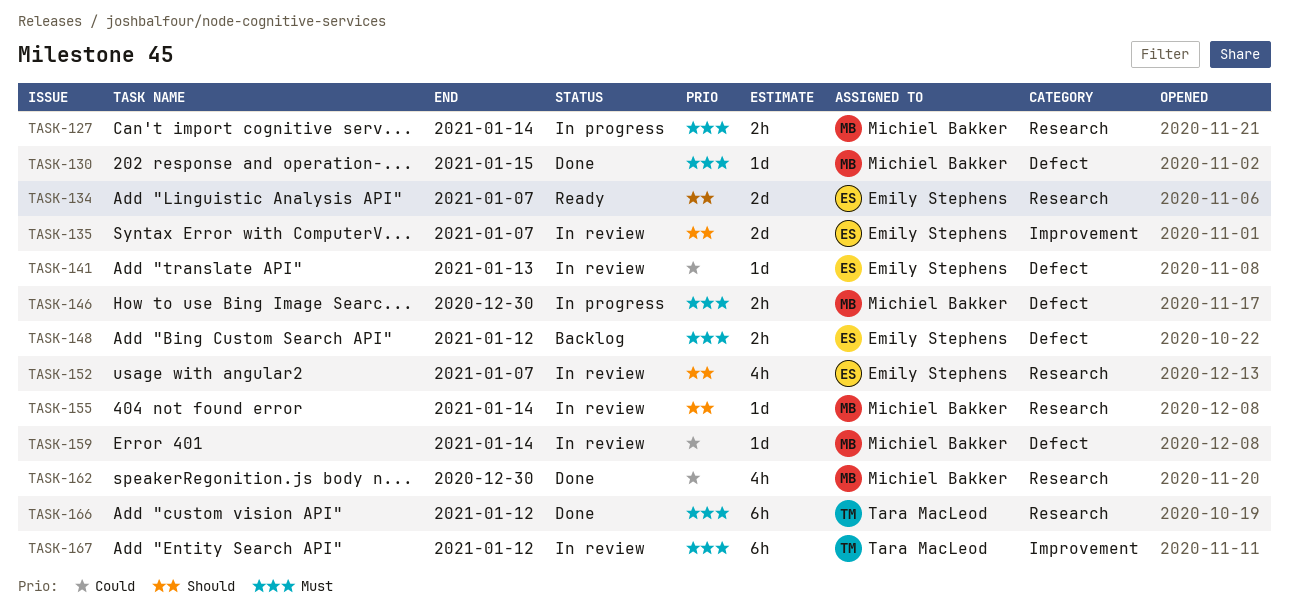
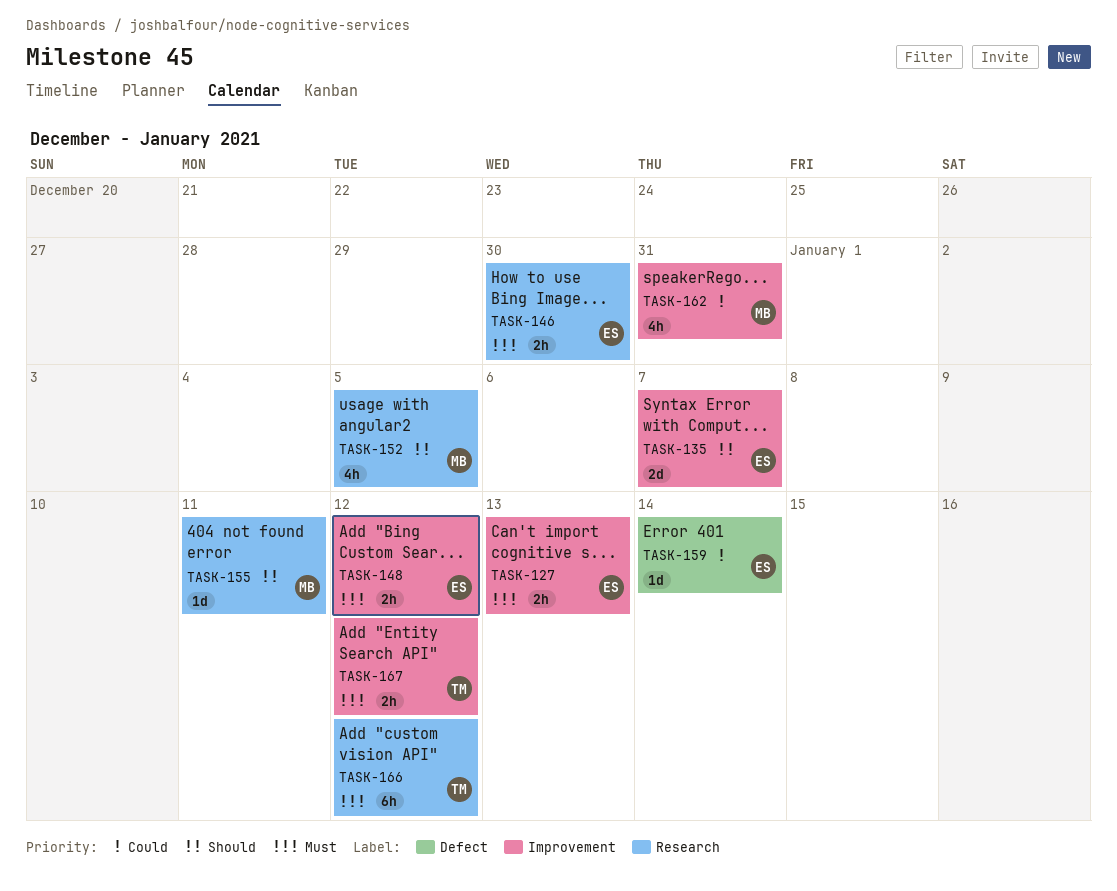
TASK-127, owner: Michiel Bakker -> Emily Stephens
TASK-127, label: Research -> Improvement
TASK-127, due: Jan 14 -> Jan 13
TASK-130: present -> none
TASK-134: present -> none
TASK-141: present -> none
TASK-146, owner: Michiel Bakker -> Emily Stephens
TASK-146, label: Defect -> Research
TASK-148, label: Defect -> Improvement
TASK-152, owner: Emily Stephens -> Michiel Bakker
TASK-152, due: Jan 7 -> Jan 5
TASK-155, due: Jan 14 -> Jan 11
TASK-159, owner: Michiel Bakker -> Emily Stephens
TASK-162, label: Research -> Improvement
TASK-162, due: Dec 30 -> Dec 31
TASK-167, estimate: 6h -> 2h

